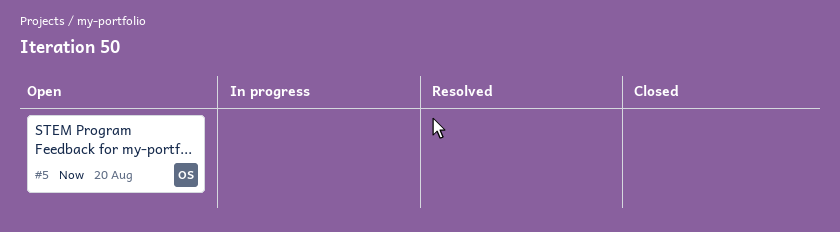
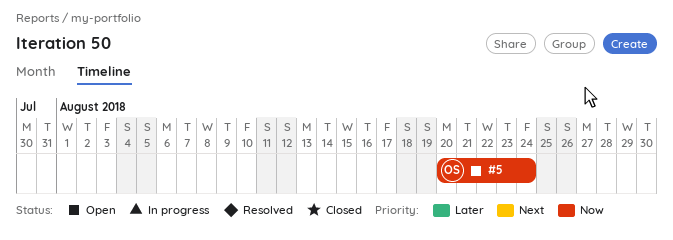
#5, due: Aug 20 -> Aug 24

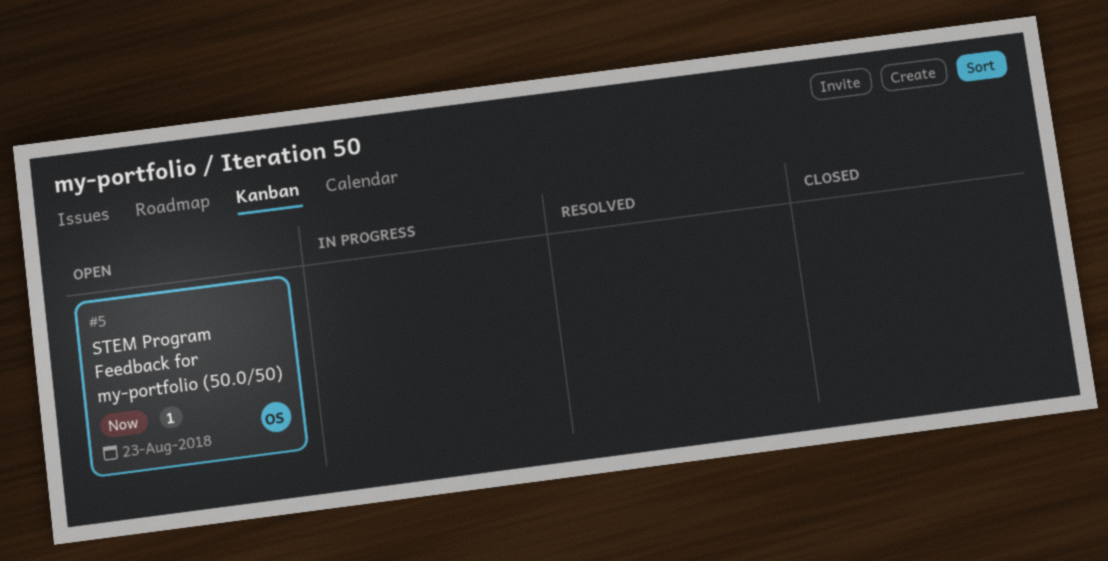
#5, due: Aug 24 -> Aug 23

